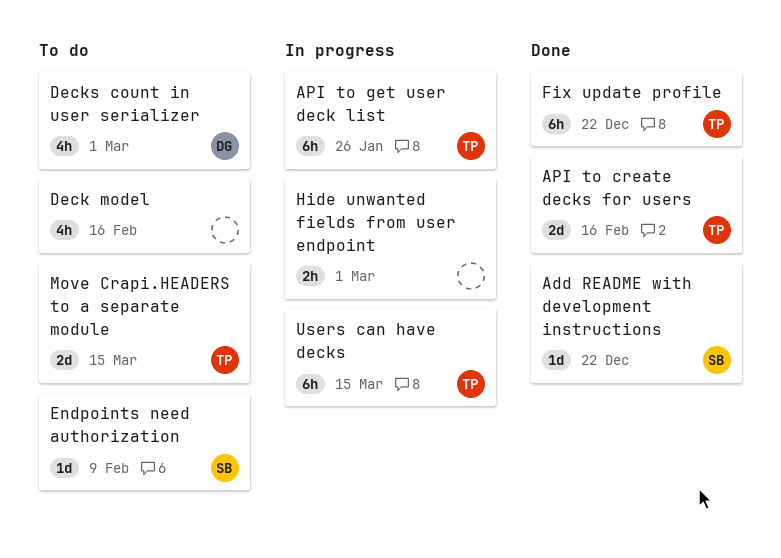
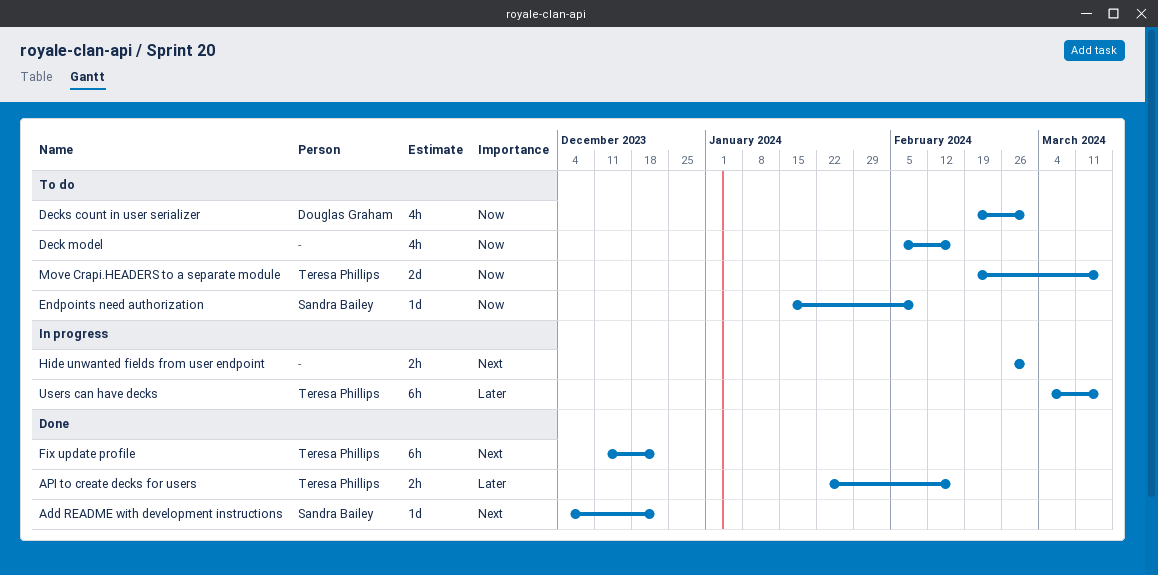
API to create decks for users, estimate: 2d -> 2h
API to get user deck list: present -> none

